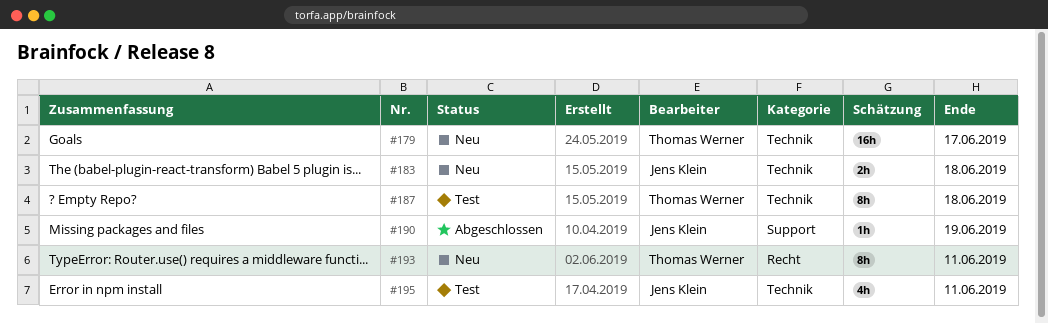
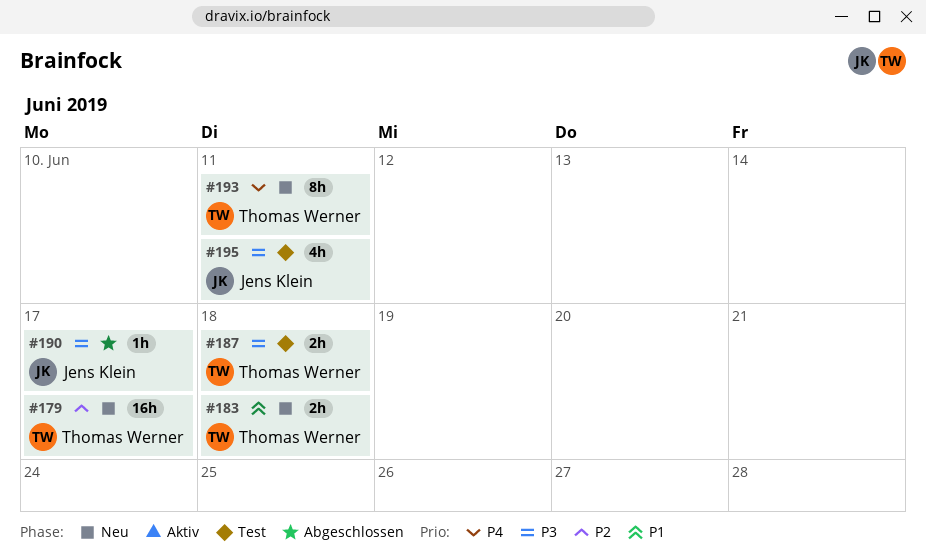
#183, owner: Jens Klein -> Thomas Werner
#187, estimate: 8h -> 2h
#190, due: Jun 19 -> Jun 17

